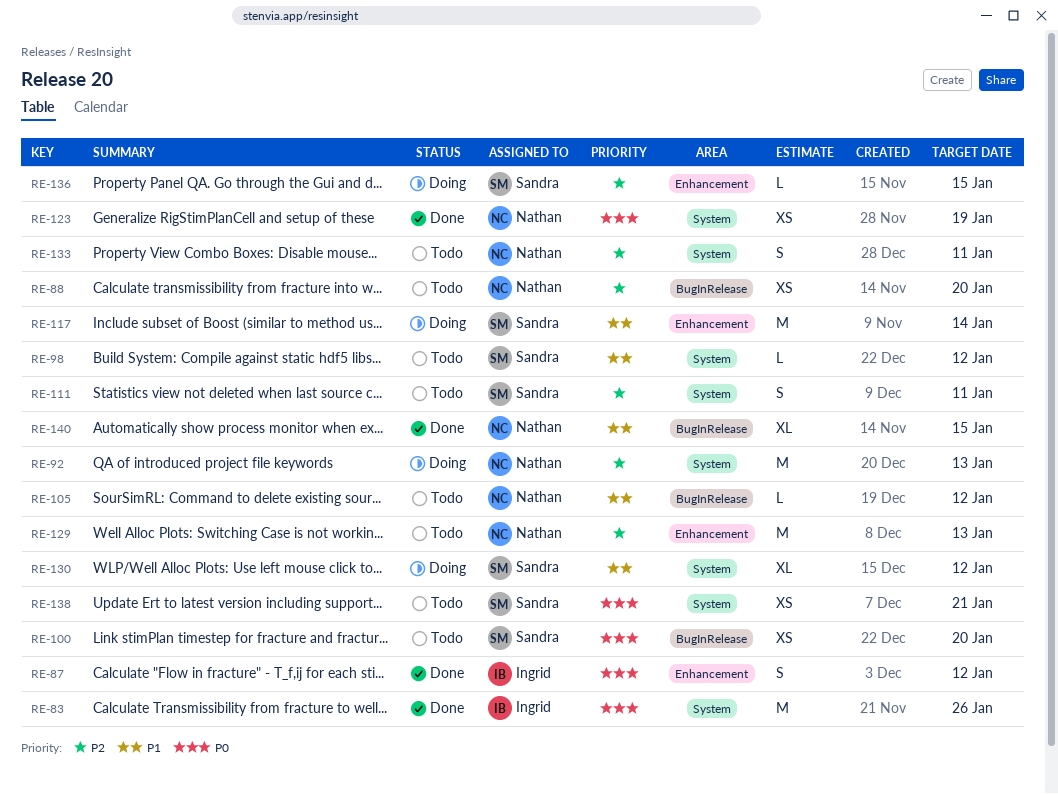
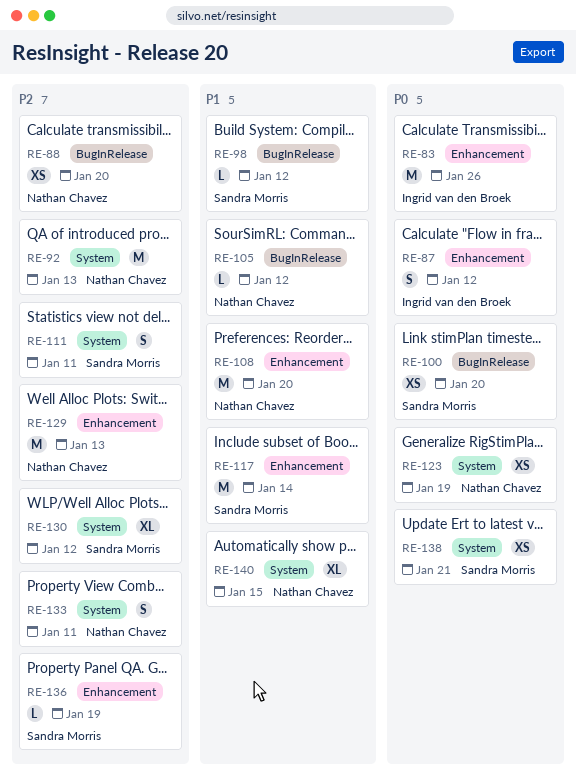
RE-83, label: System -> Enhancement
RE-98, label: System -> BugInRelease
RE-108: none -> present
RE-130, priority: P1 -> P2
RE-136, due: Jan 15 -> Jan 19
RE-140, label: BugInRelease -> System

